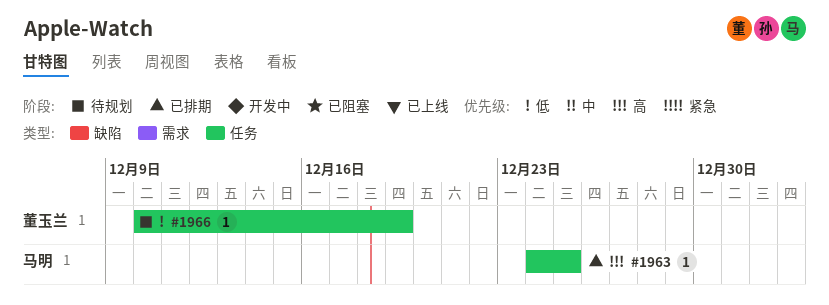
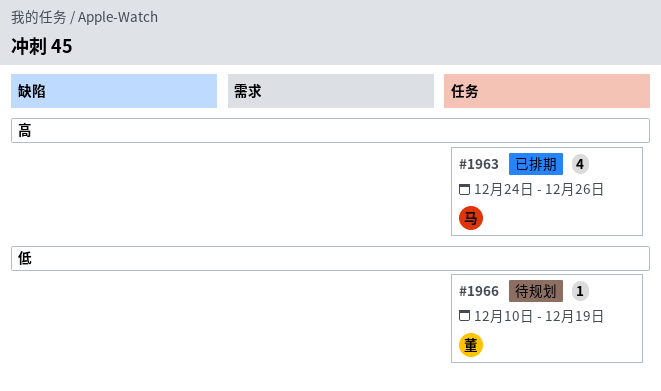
#1963, estimate: 1 -> 4
#1963, due: Dec 25 -> Dec 26

